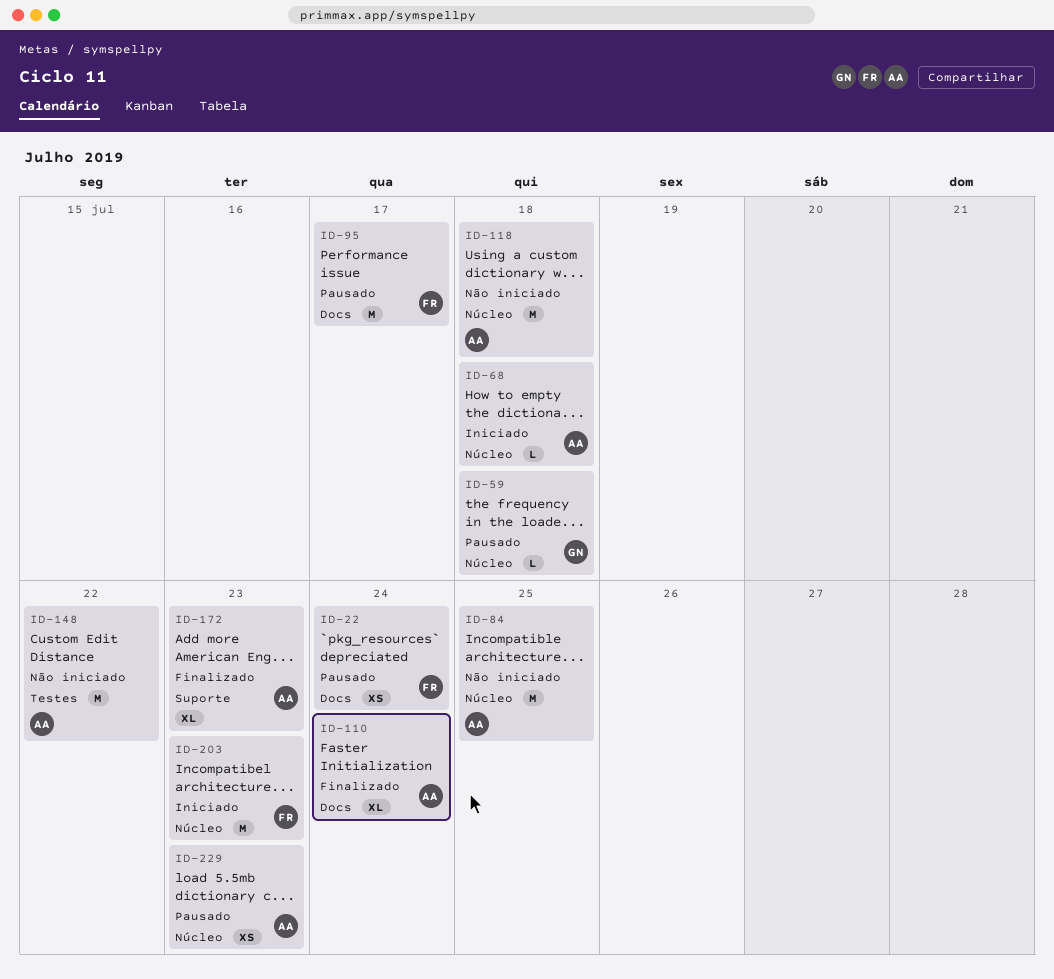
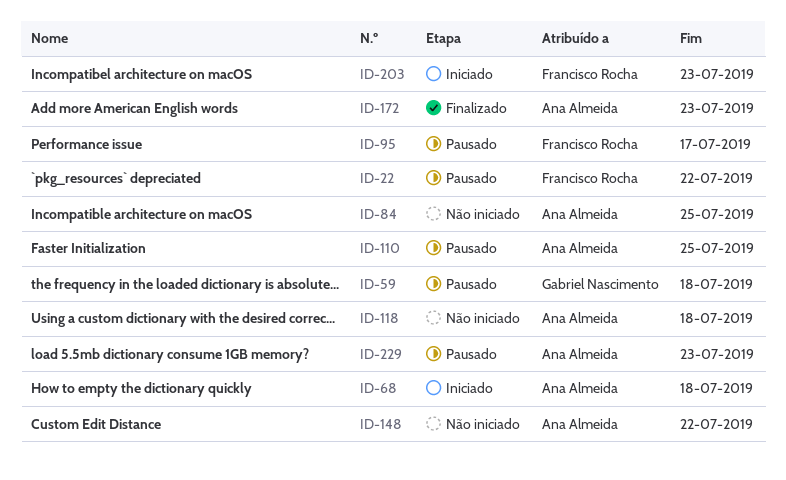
ID-22, due: Jul 24 -> Jul 22
ID-110, status: Finalizado -> Pausado
ID-110, due: Jul 24 -> Jul 25

